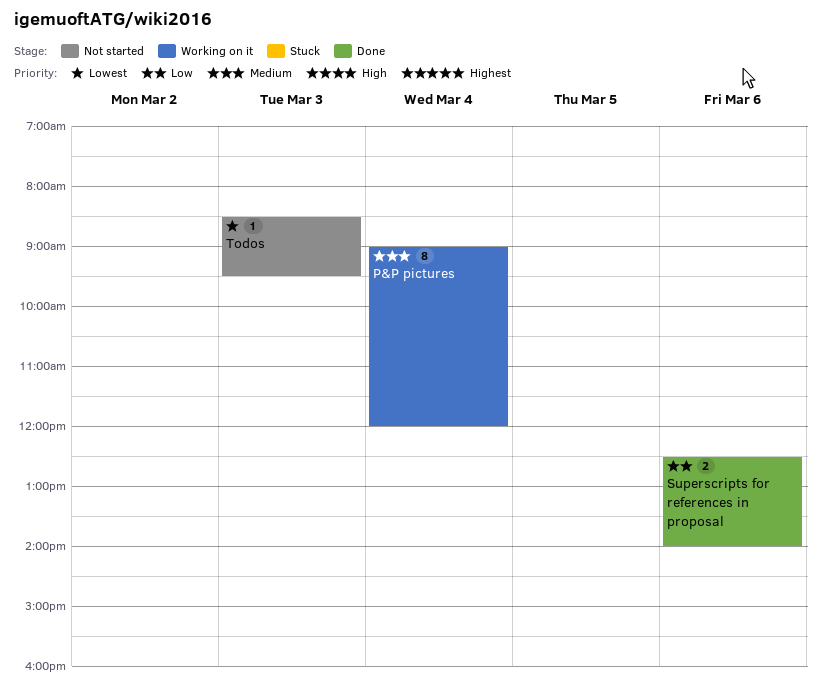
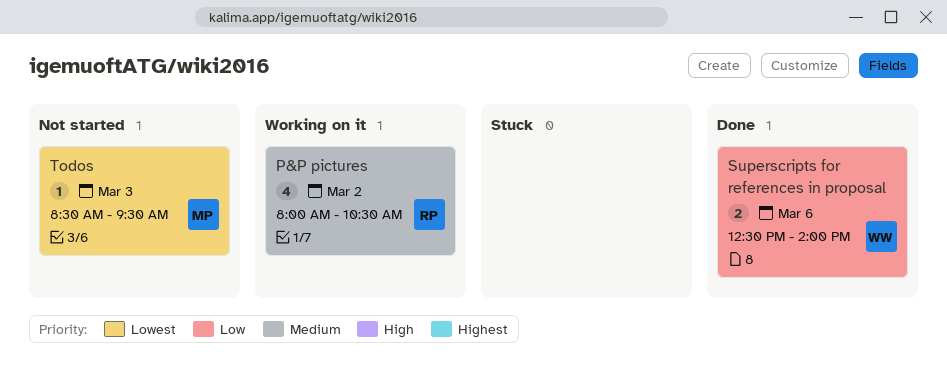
P&P pictures, estimate: 8 -> 4
P&P pictures, day: Mar 4 -> Mar 2
P&P pictures, begins: 09:00 -> 08:00
P&P pictures, ends: 12:00 -> 10:30

